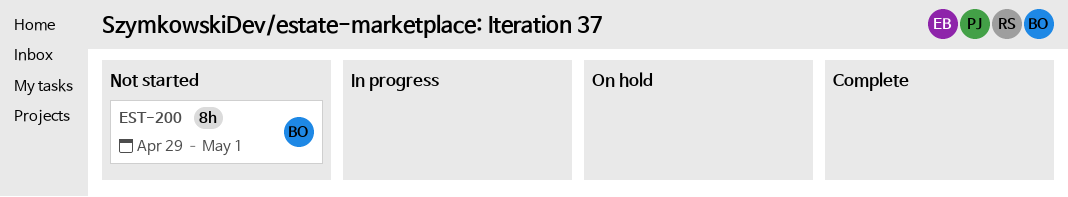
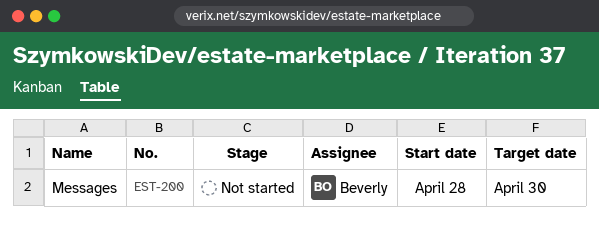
EST-200, start: Apr 29 -> Apr 28
EST-200, due: May 1 -> Apr 30

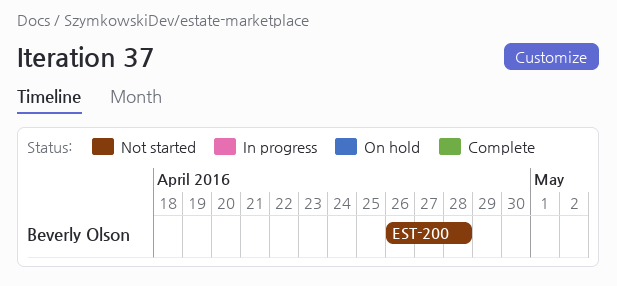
EST-200, start: Apr 28 -> Apr 26
EST-200, due: Apr 30 -> Apr 28

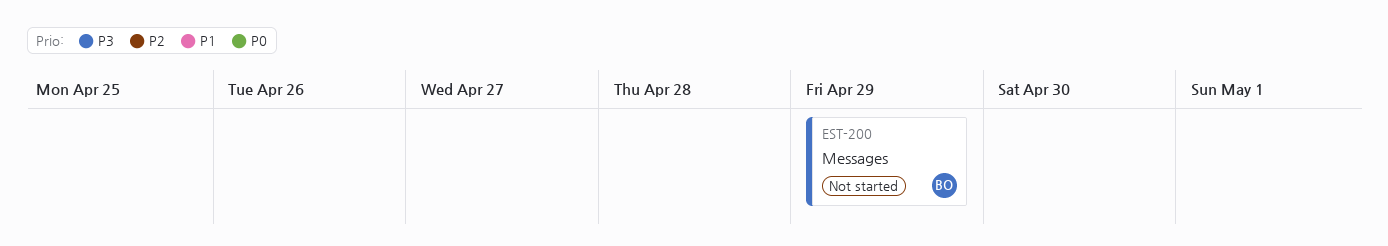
EST-200, due: Apr 28 -> Apr 29

